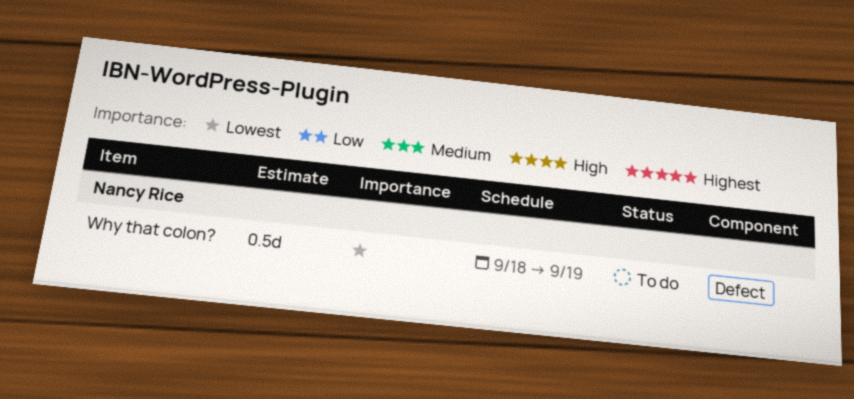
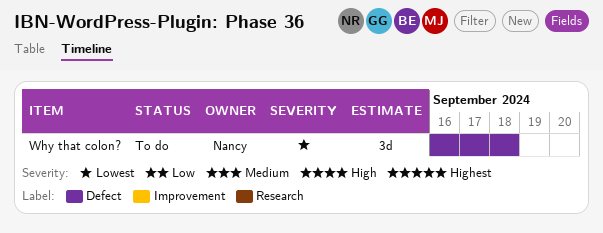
Why that colon?, estimate: 0.5d -> 3d
Why that colon?, start: Sep 18 -> Sep 16
Why that colon?, due: Sep 19 -> Sep 18

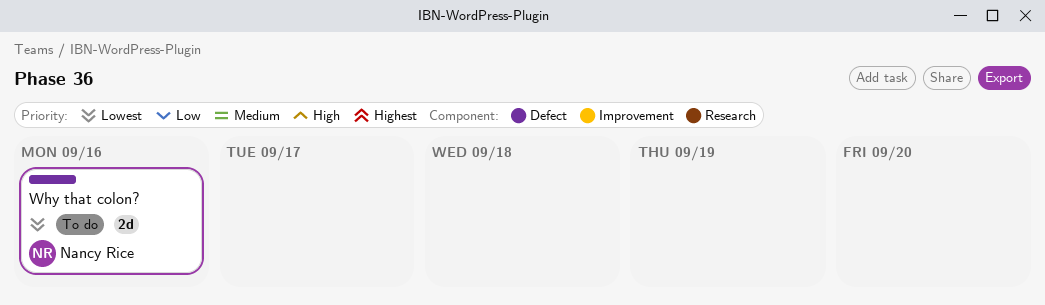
Why that colon?, estimate: 3d -> 2d
Why that colon?, due: Sep 18 -> Sep 16

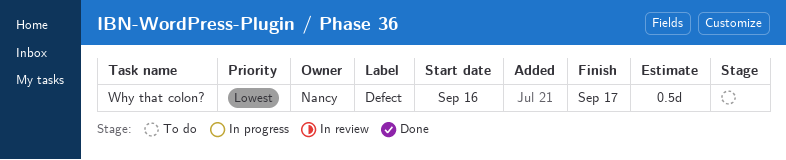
Why that colon?, estimate: 2d -> 0.5d
Why that colon?, due: Sep 16 -> Sep 17

